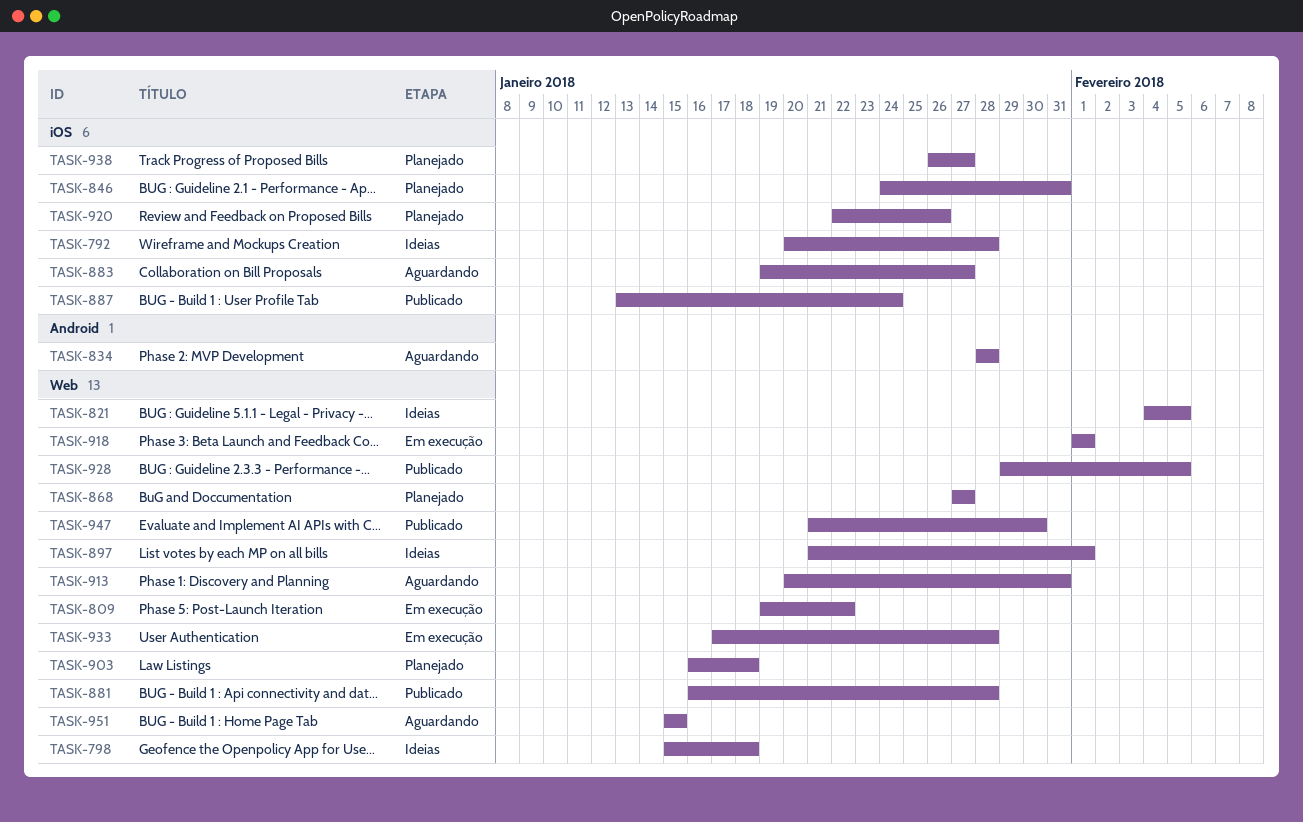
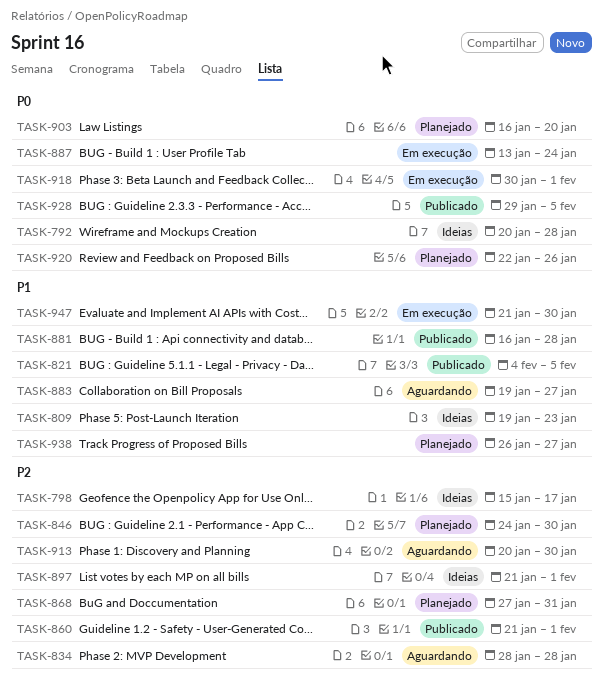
TASK-798, due: Jan 18 -> Jan 17
TASK-809, status: Em execução -> Ideias
TASK-809, due: Jan 22 -> Jan 23
TASK-821, status: Ideias -> Publicado
TASK-846, due: Jan 31 -> Jan 30
TASK-860: none -> present
TASK-868, due: Jan 27 -> Jan 31
TASK-887, status: Publicado -> Em execução
TASK-903, due: Jan 18 -> Jan 20
TASK-913, due: Jan 31 -> Jan 30
TASK-918, start: Feb 1 -> Jan 30
TASK-933: present -> none
TASK-947, status: Publicado -> Em execução
TASK-951: present -> none

